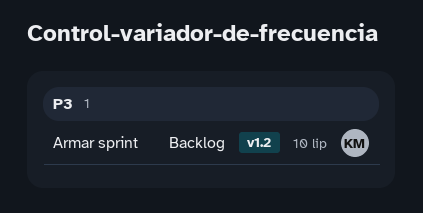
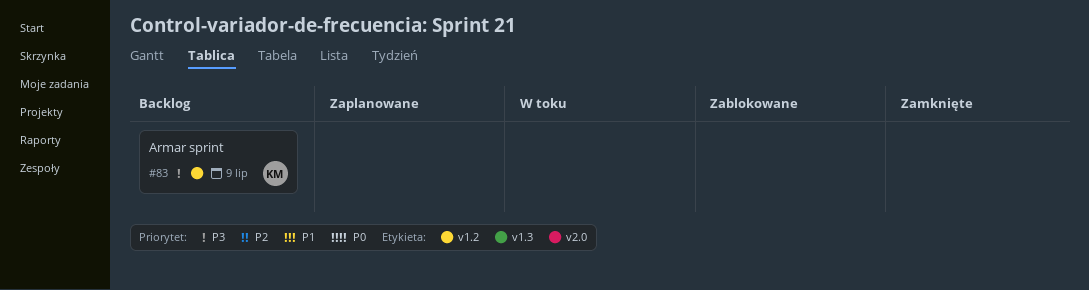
Armar sprint, due: Jul 10 -> Jul 9

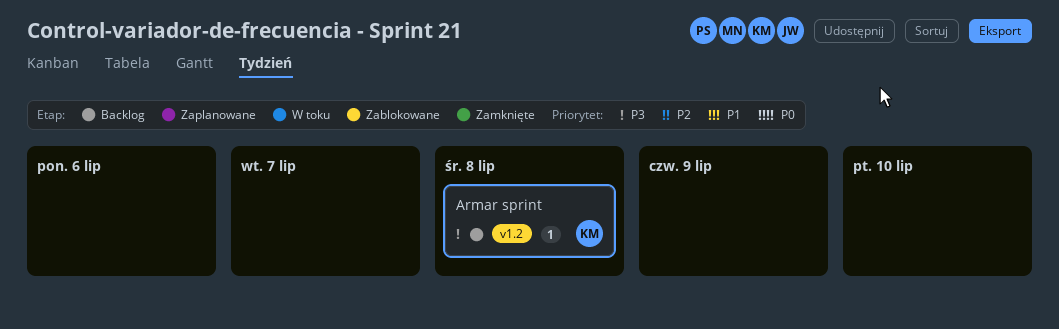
Armar sprint, due: Jul 9 -> Jul 8

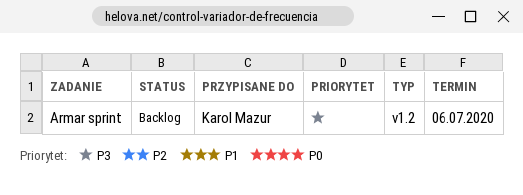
Armar sprint, due: Jul 8 -> Jul 6

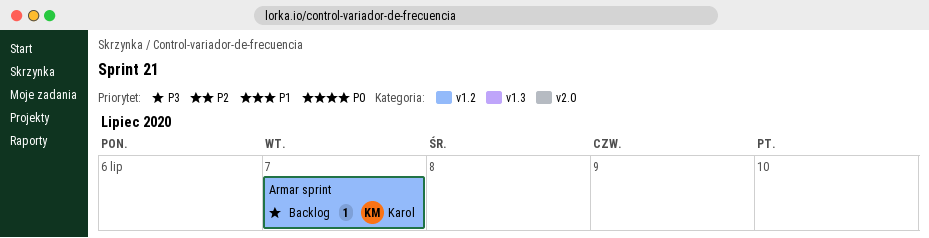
Armar sprint, due: Jul 6 -> Jul 7

